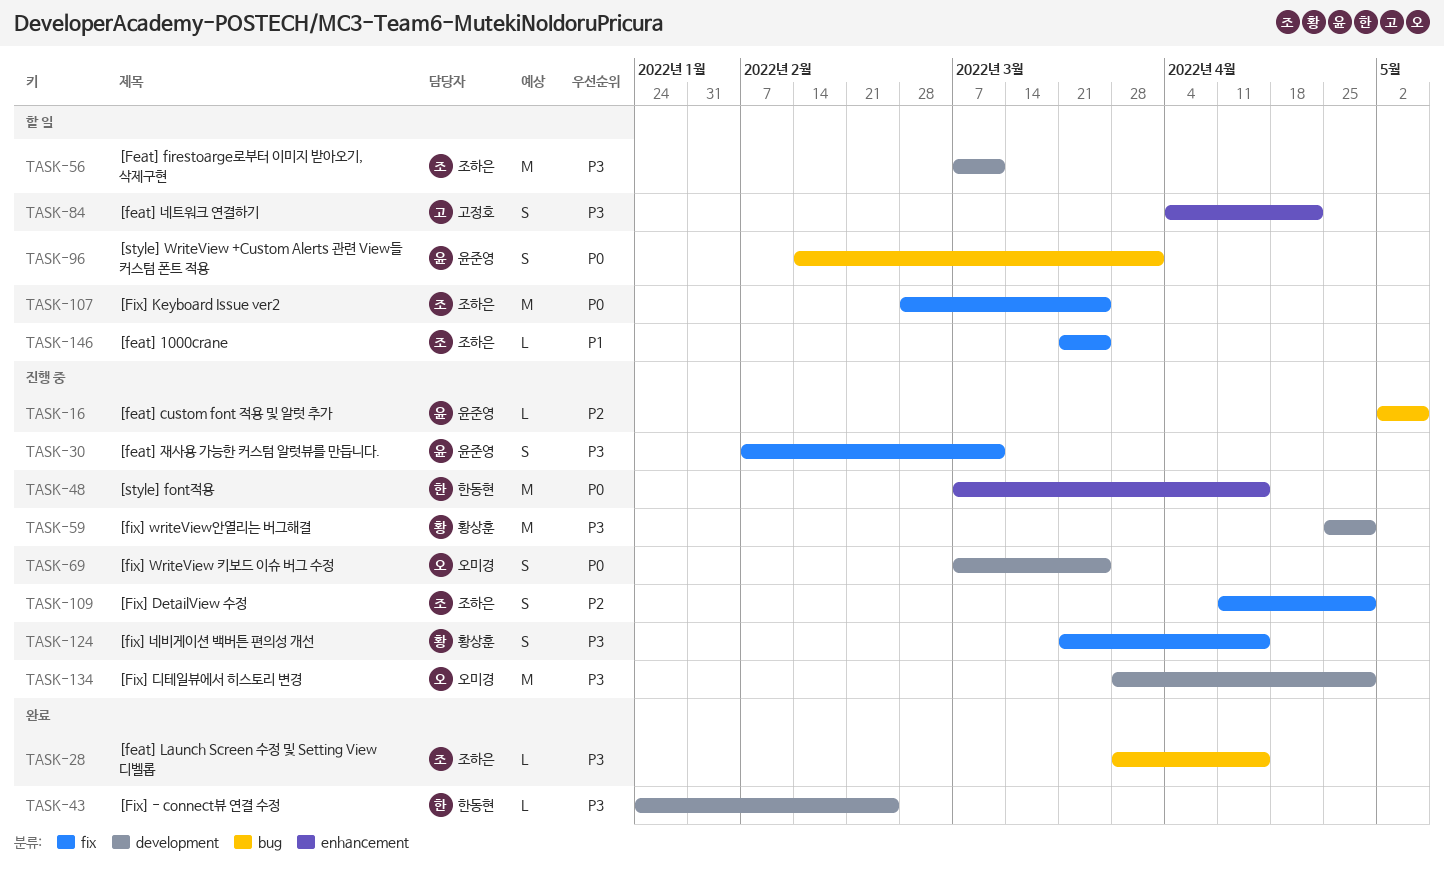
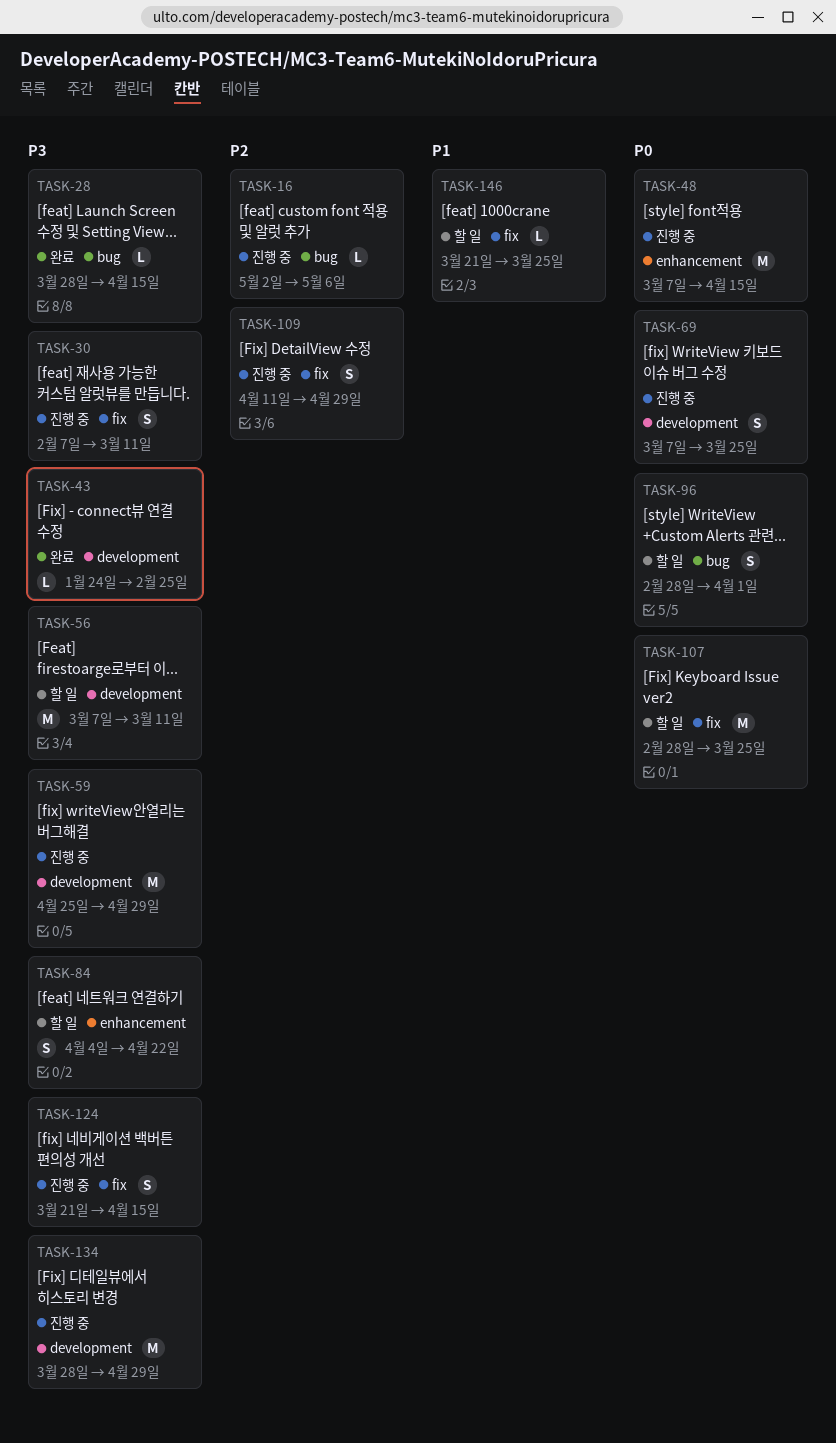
TASK-96, start: Feb 14 -> Feb 28

